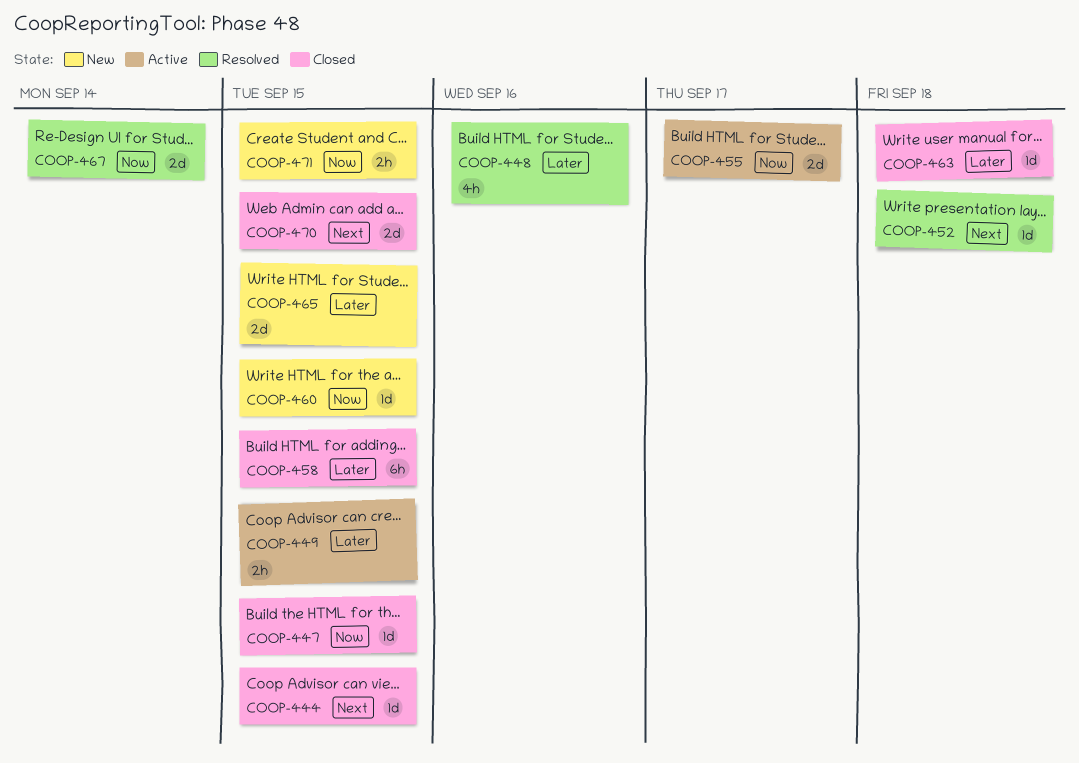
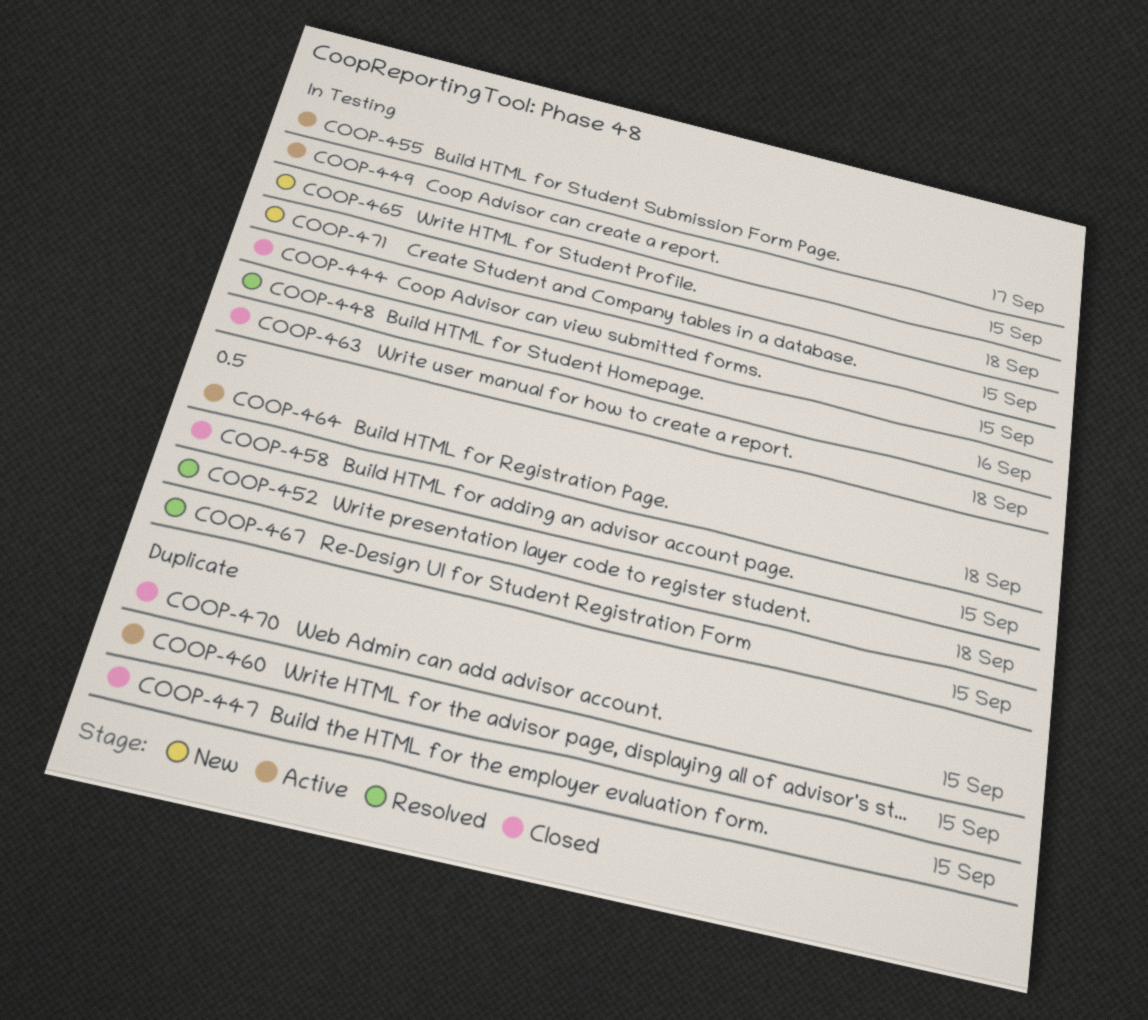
COOP-460, status: New -> Active
COOP-464: none -> present
COOP-465, due: Sep 15 -> Sep 18
COOP-467, due: Sep 14 -> Sep 15

